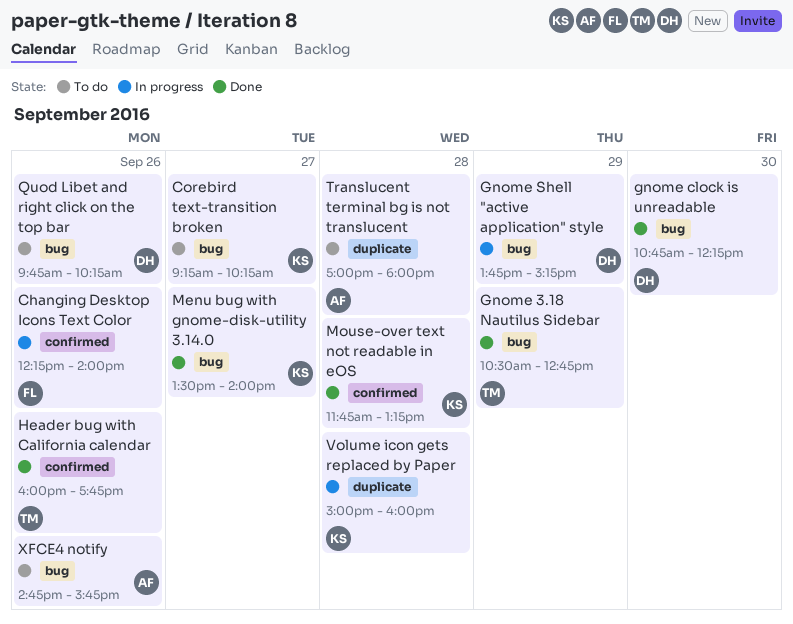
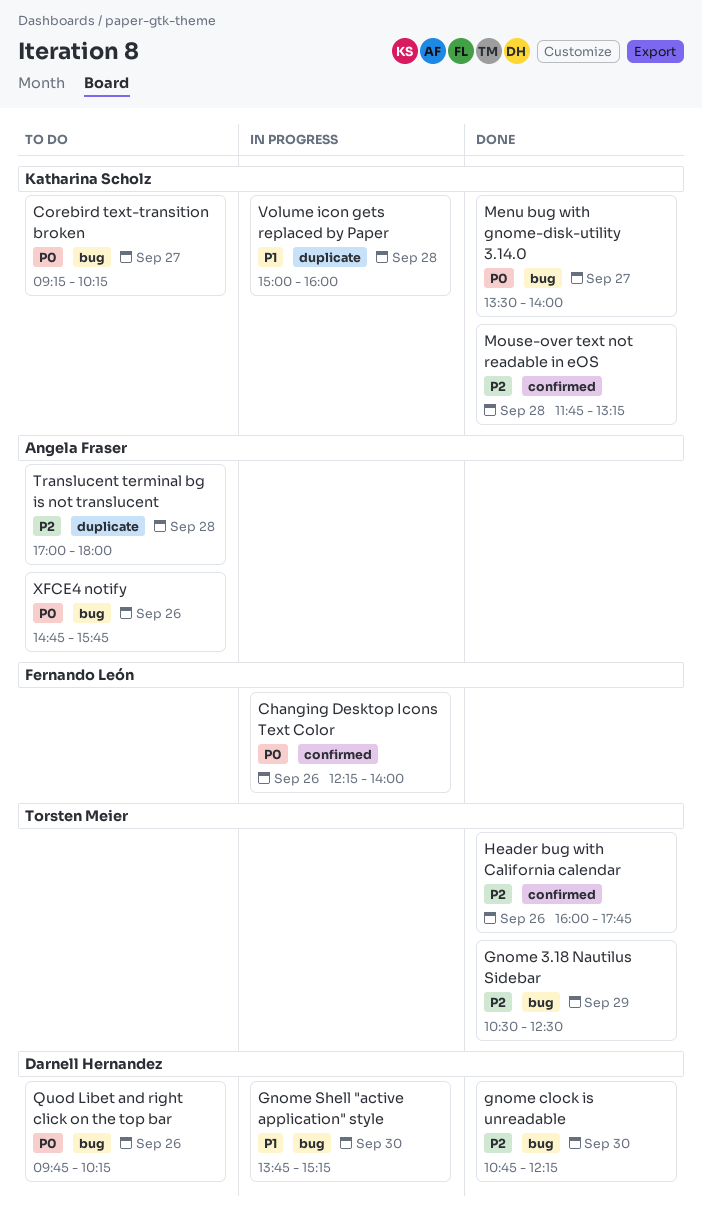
Gnome 3.18 Nautilus Sidebar, ends: 12:45 -> 12:30
Gnome Shell "active application" style, day: Sep 29 -> Sep 30

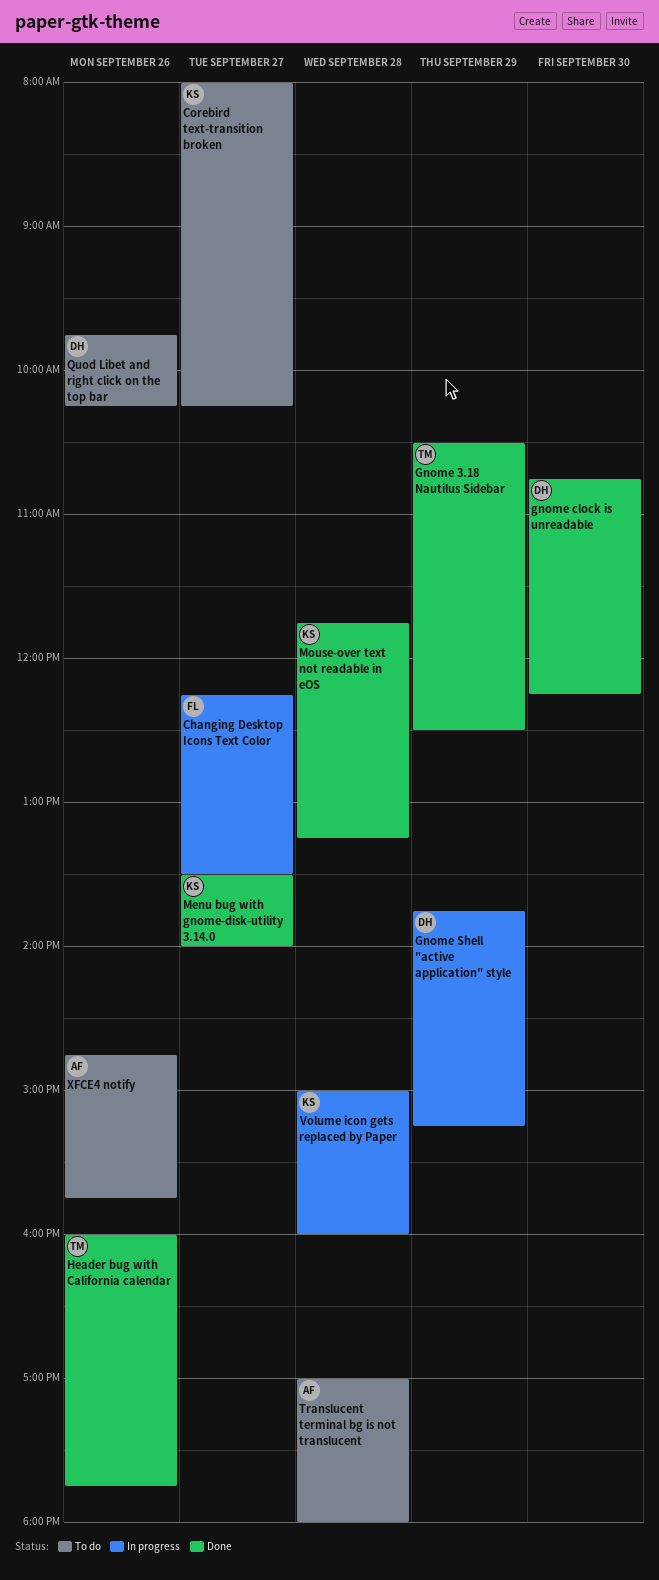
Changing Desktop Icons Text Color, day: Sep 26 -> Sep 27
Changing Desktop Icons Text Color, ends: 14:00 -> 13:30
Corebird text-transition broken, begins: 09:15 -> 08:00
Gnome Shell "active application" style, day: Sep 30 -> Sep 29

